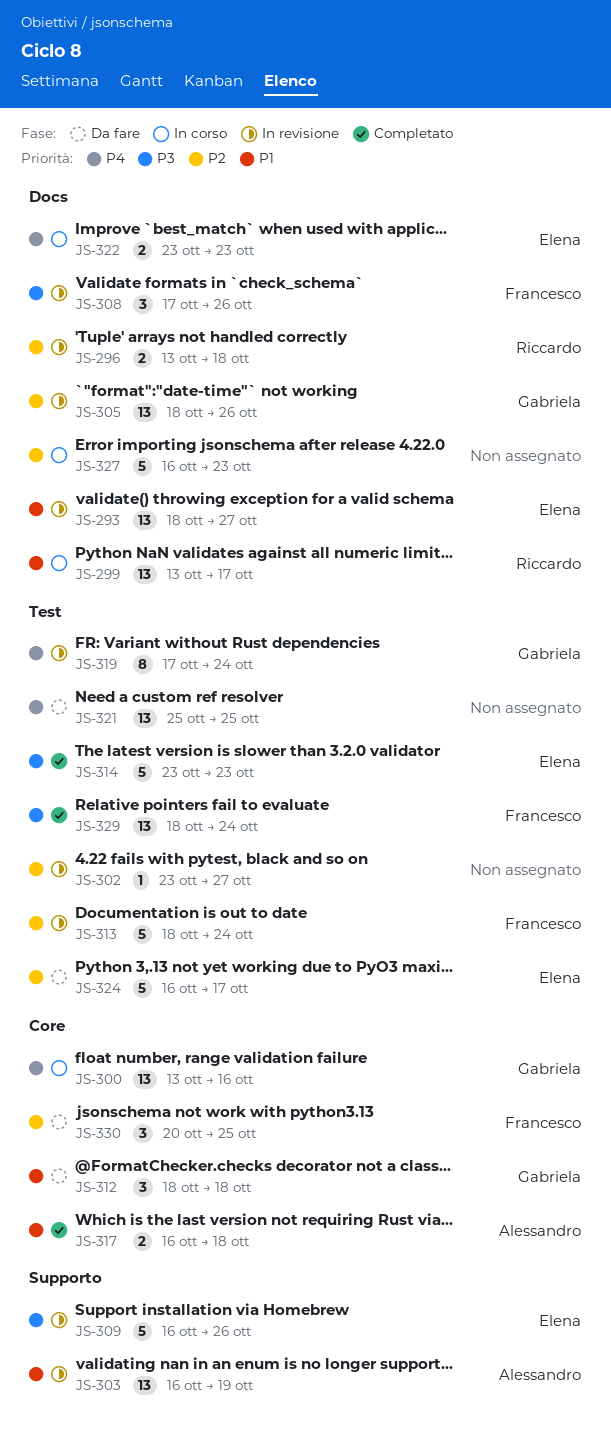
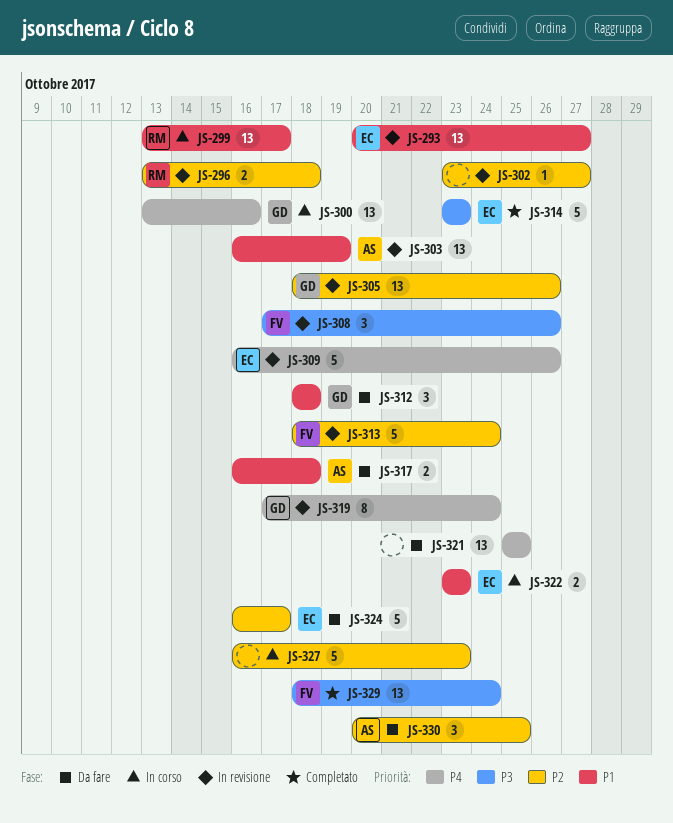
JS-293, start: Oct 18 -> Oct 20
JS-309, priority: P3 -> P4
JS-317, status: Completato -> Da fare
JS-322, priority: P4 -> P1
JS-330, owner: Francesco -> Alessandro

